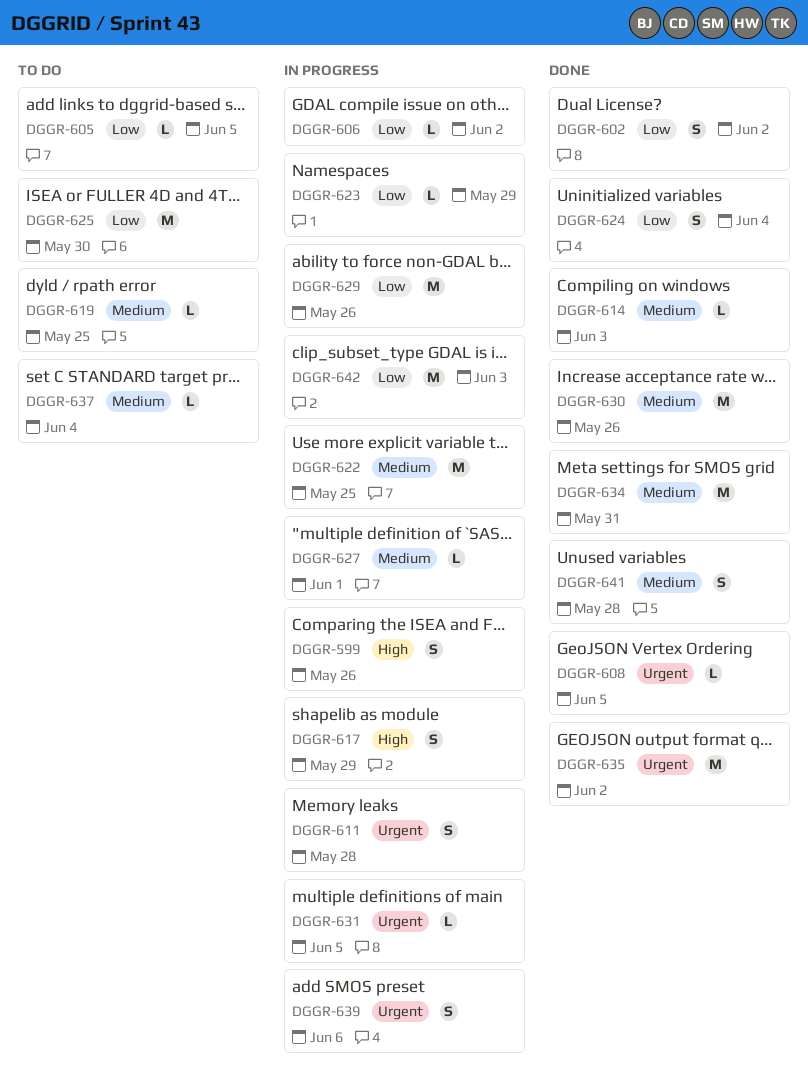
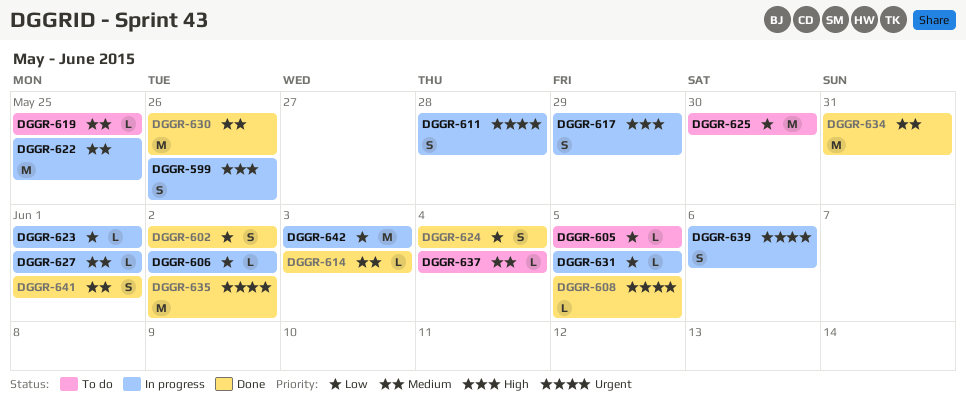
DGGR-623, due: May 29 -> Jun 1
DGGR-629: present -> none
DGGR-631, priority: Urgent -> Low
DGGR-641, due: May 28 -> Jun 1

